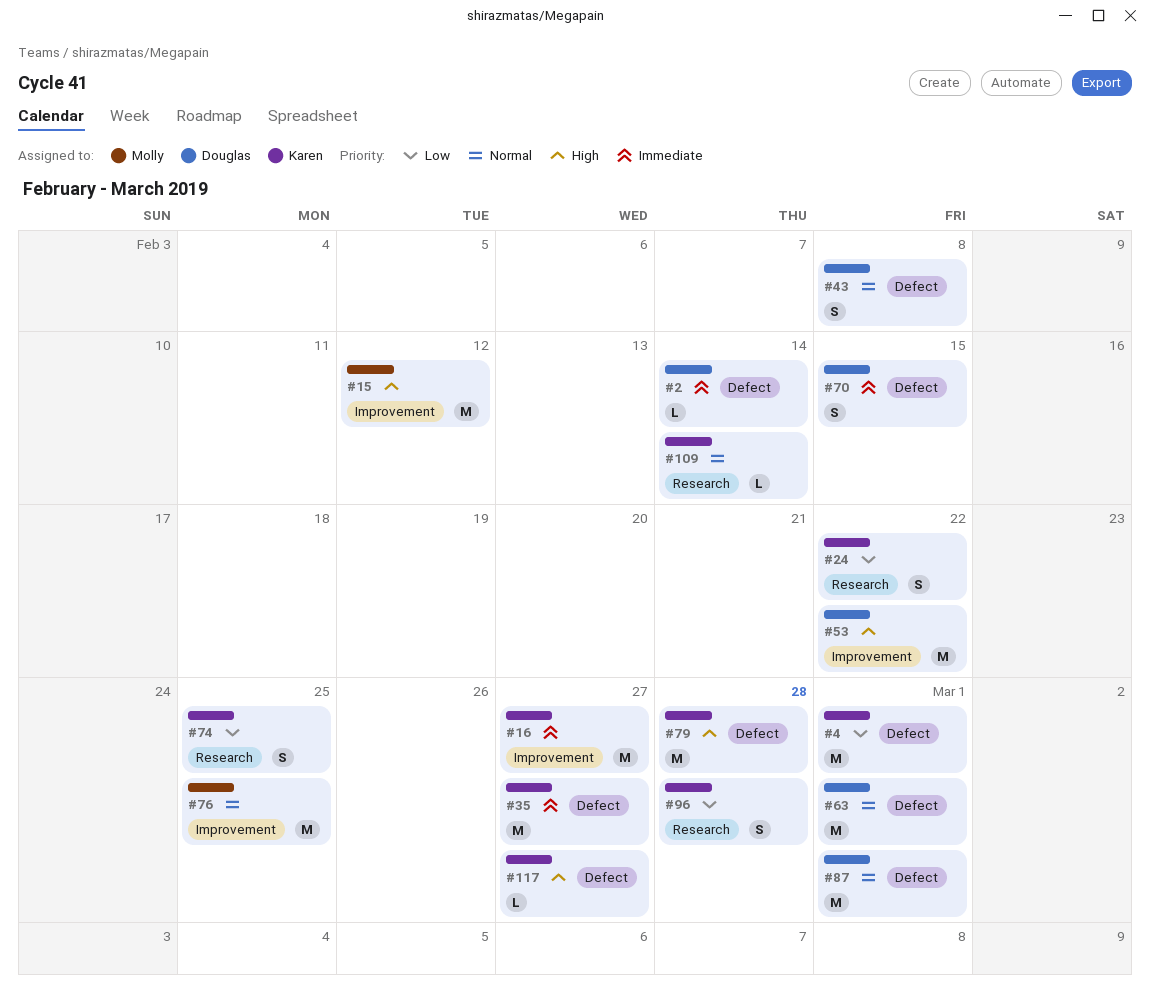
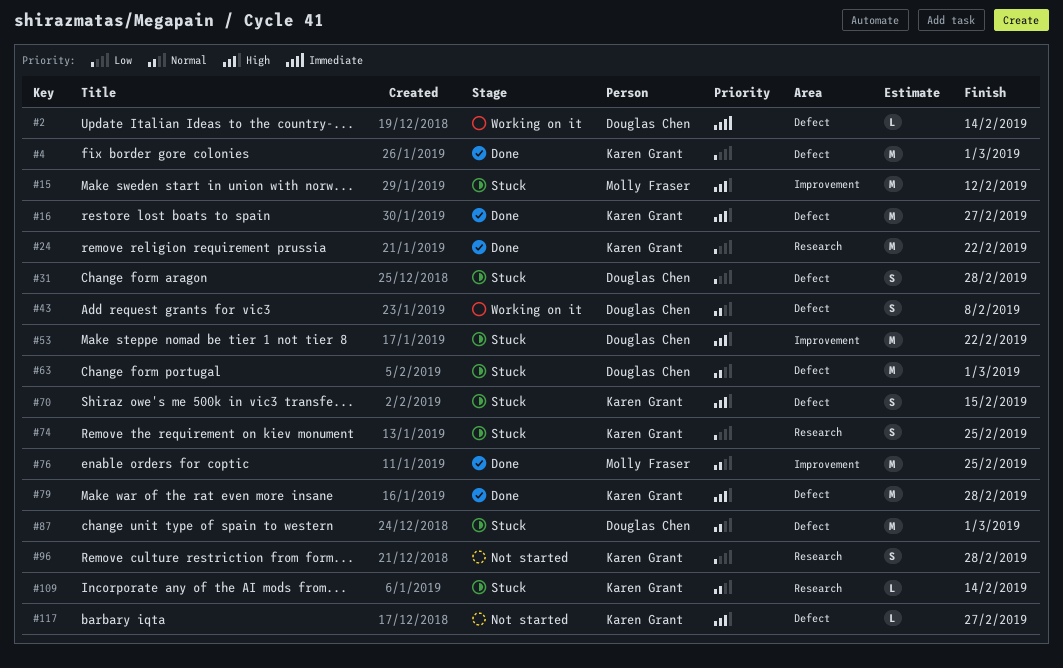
#16, priority: Immediate -> High
#16, label: Improvement -> Defect
#24, estimate: S -> M
#31: none -> present
#35: present -> none
#70, owner: Douglas Chen -> Karen Grant
#70, priority: Immediate -> High

